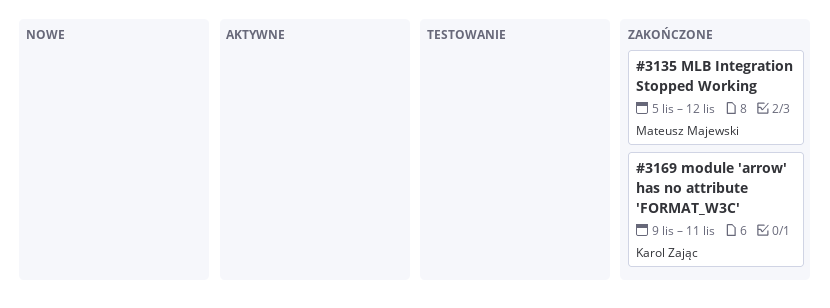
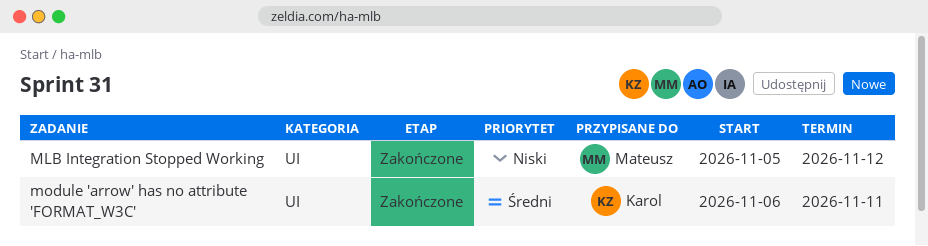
module 'arrow' has no attribute 'FORMAT_W3C', start: Nov 9 -> Nov 6

